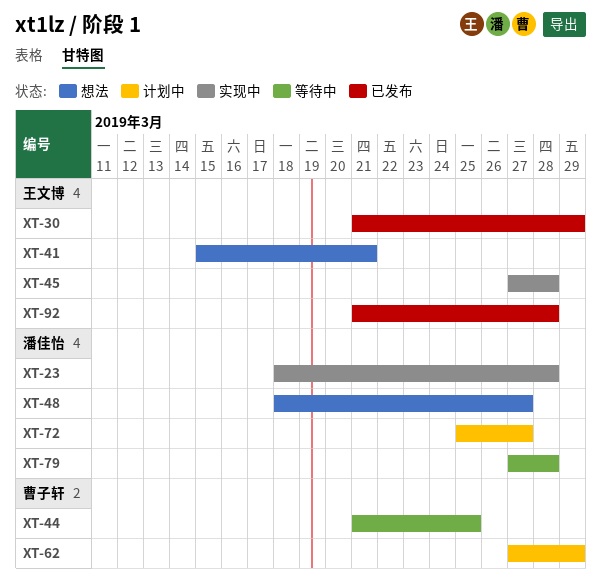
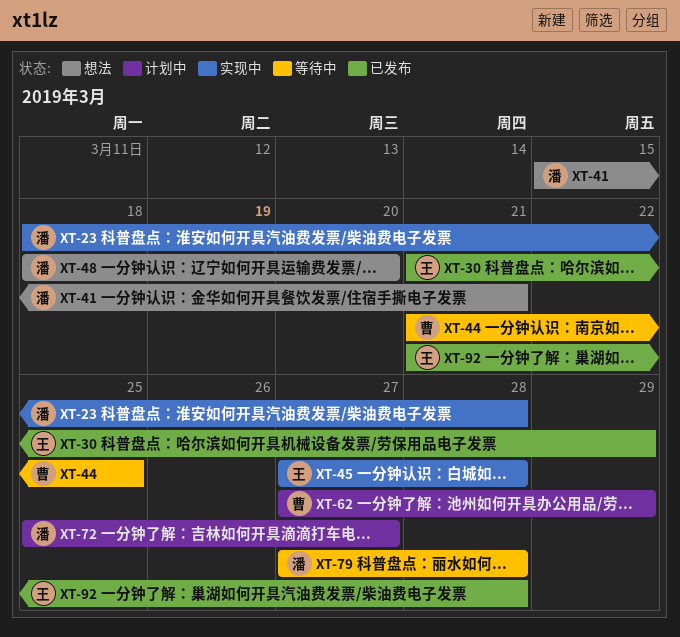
XT-41, owner: 王文博 -> 潘佳怡
XT-48, due: Mar 27 -> Mar 20

